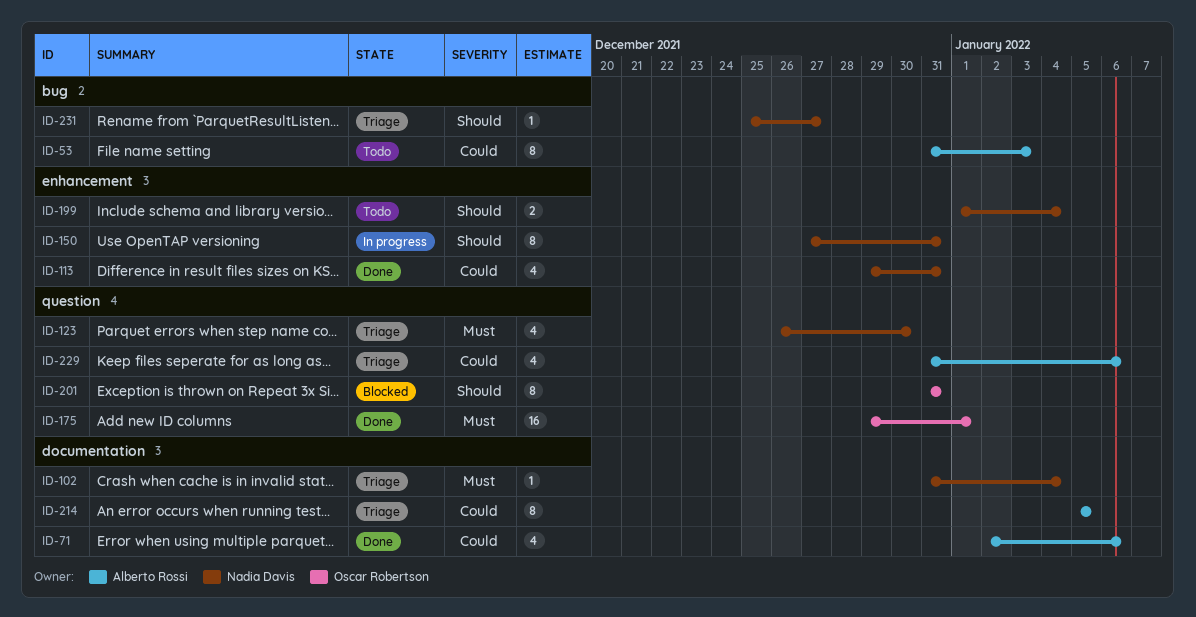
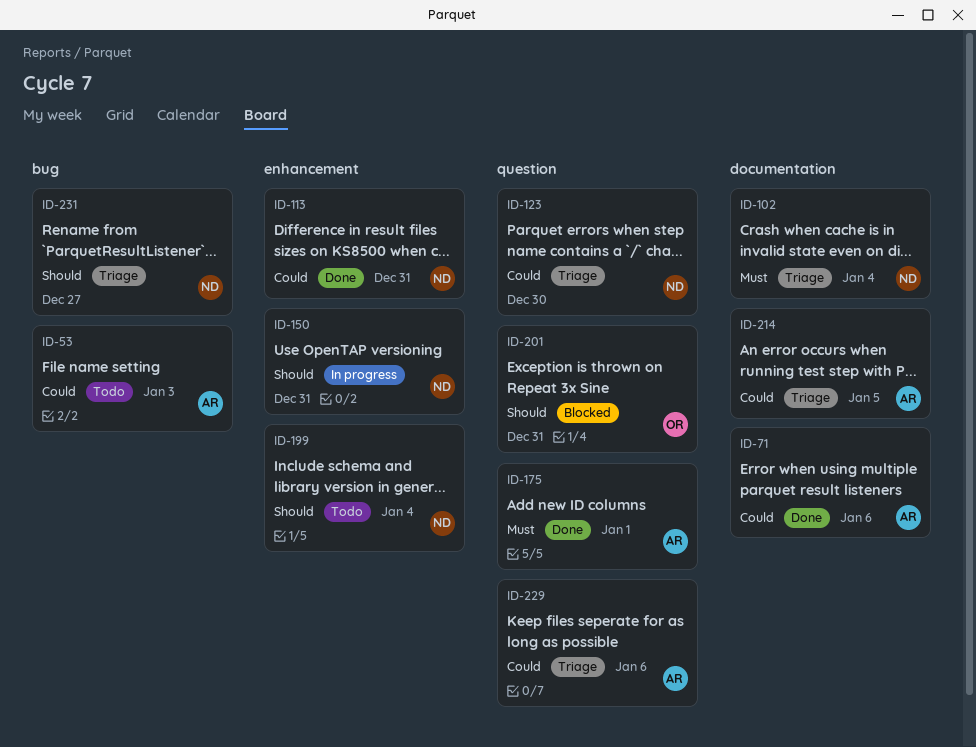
ID-123, priority: Must -> Could
ID-175, owner: Oscar Robertson -> Alberto Rossi

